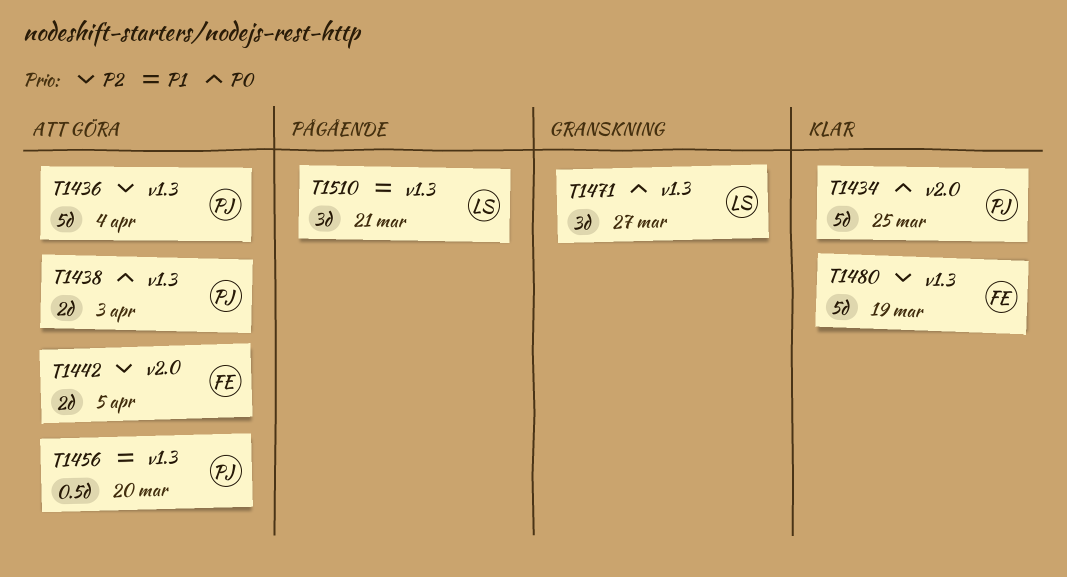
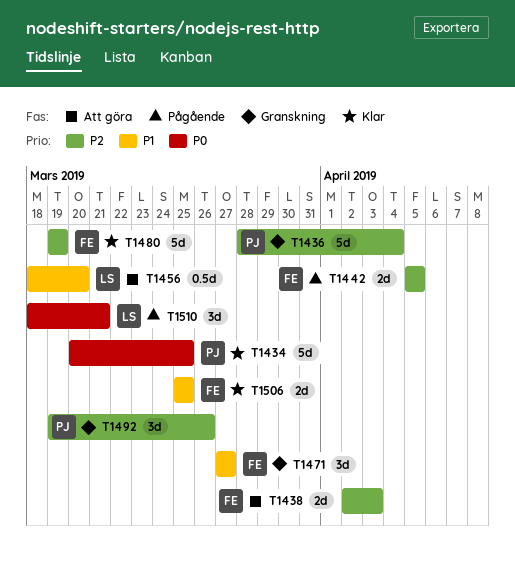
T1436, status: Att göra -> Granskning
T1438, owner: PJ -> FE
T1438, priority: P0 -> P2
T1442, status: Att göra -> Pågående
T1456, owner: PJ -> LS
T1471, owner: LS -> FE
T1471, priority: P0 -> P1
T1492: none -> present
T1506: none -> present
T1510, priority: P1 -> P0

